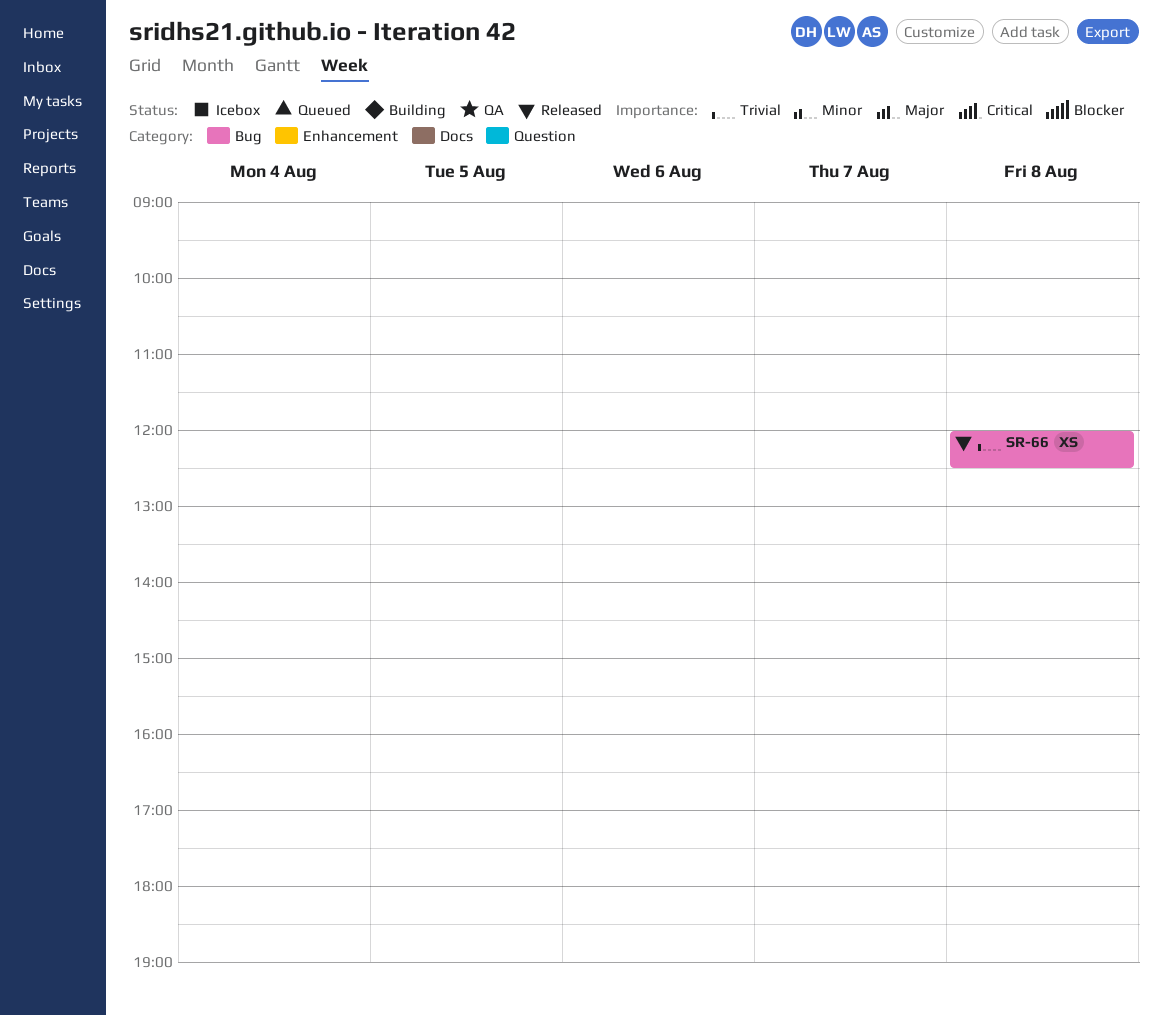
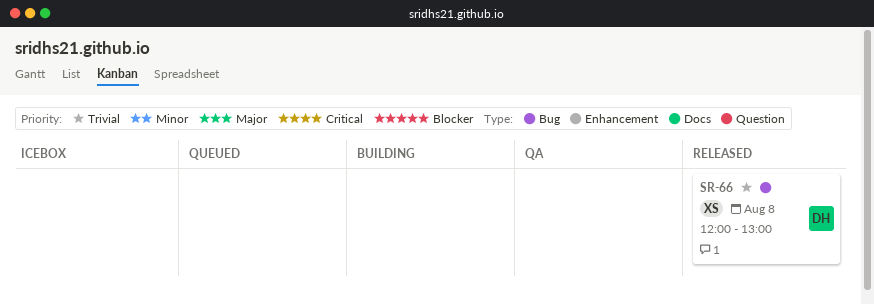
SR-66, ends: 12:30 -> 13:00

